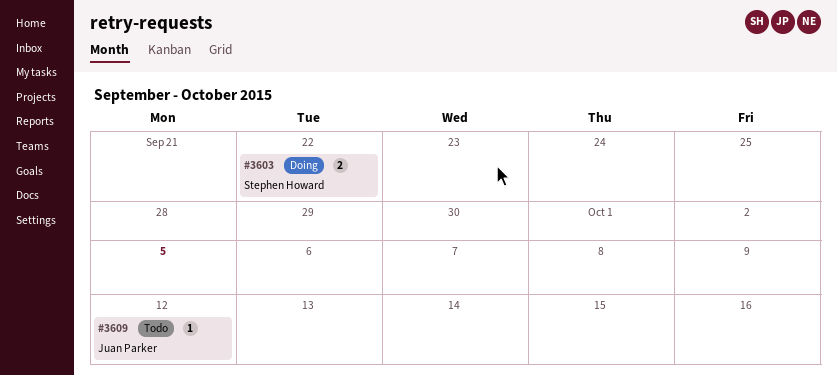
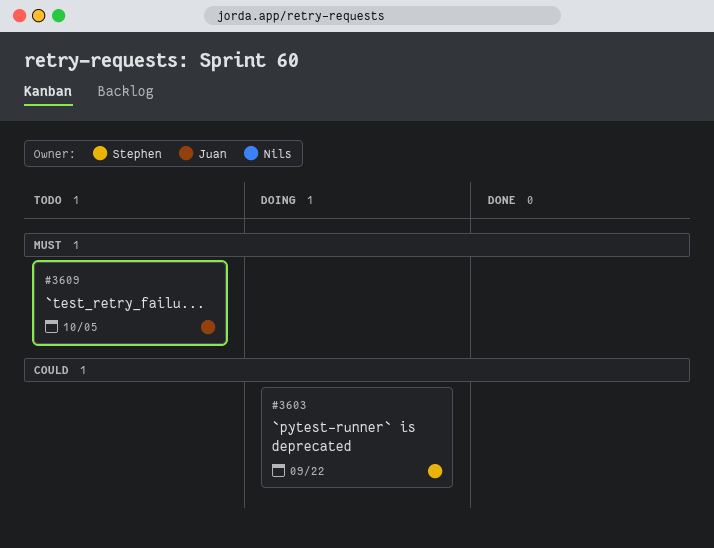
#3609, due: Oct 12 -> Oct 5

